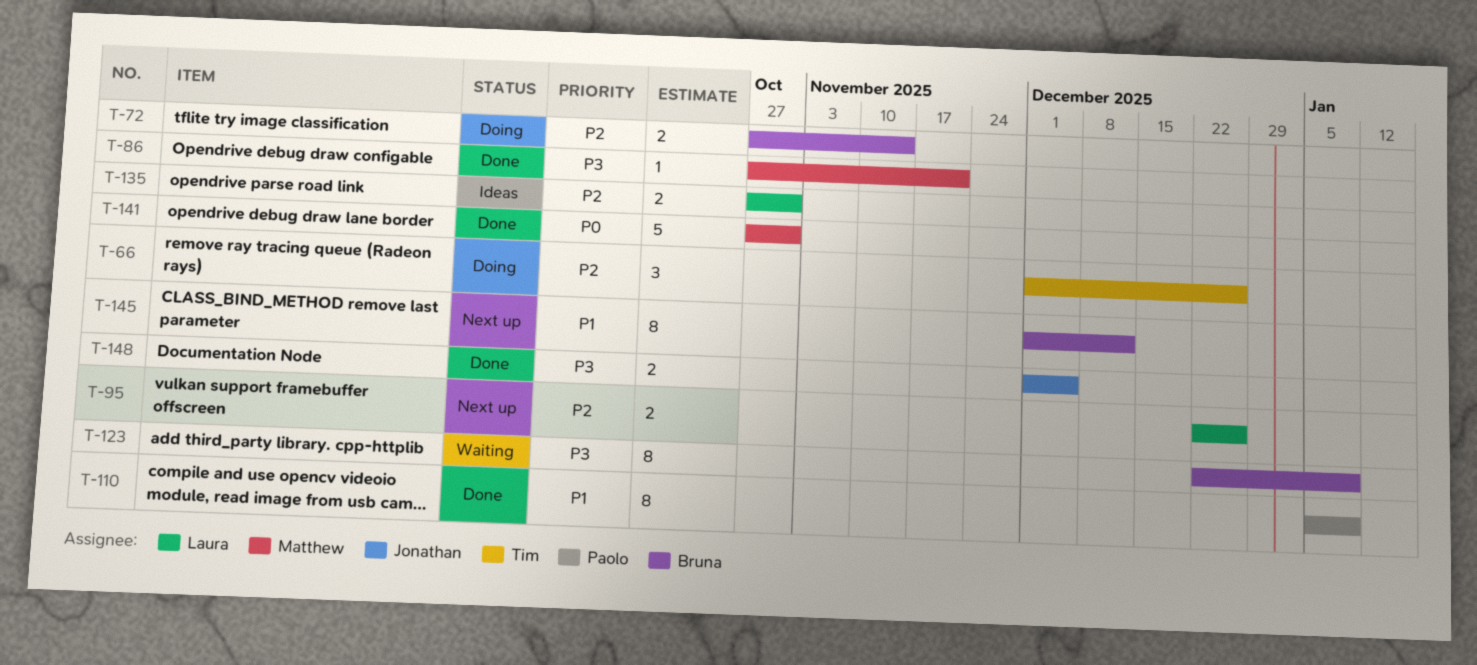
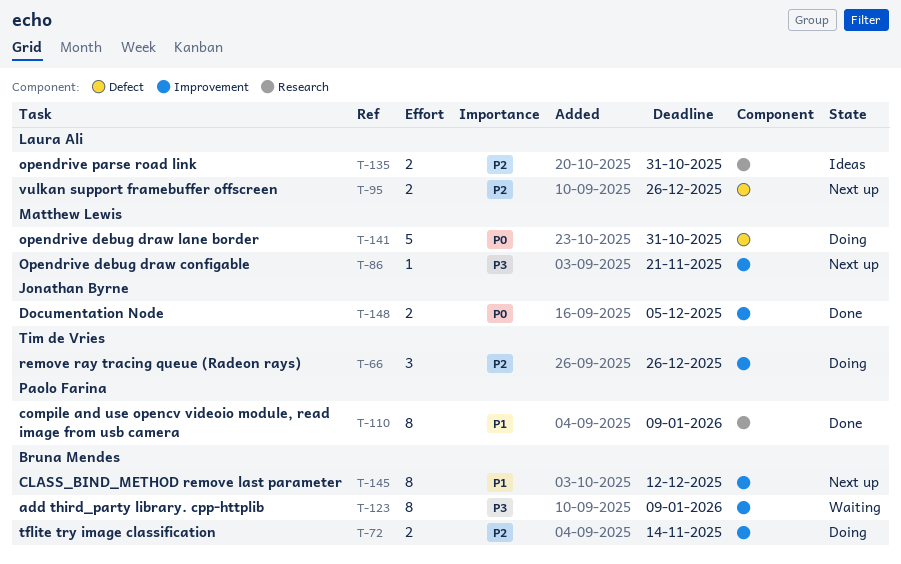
T-86, status: Done -> Next up
T-141, status: Done -> Doing
T-148, priority: P3 -> P0

